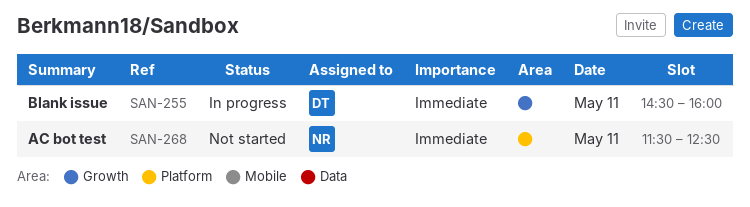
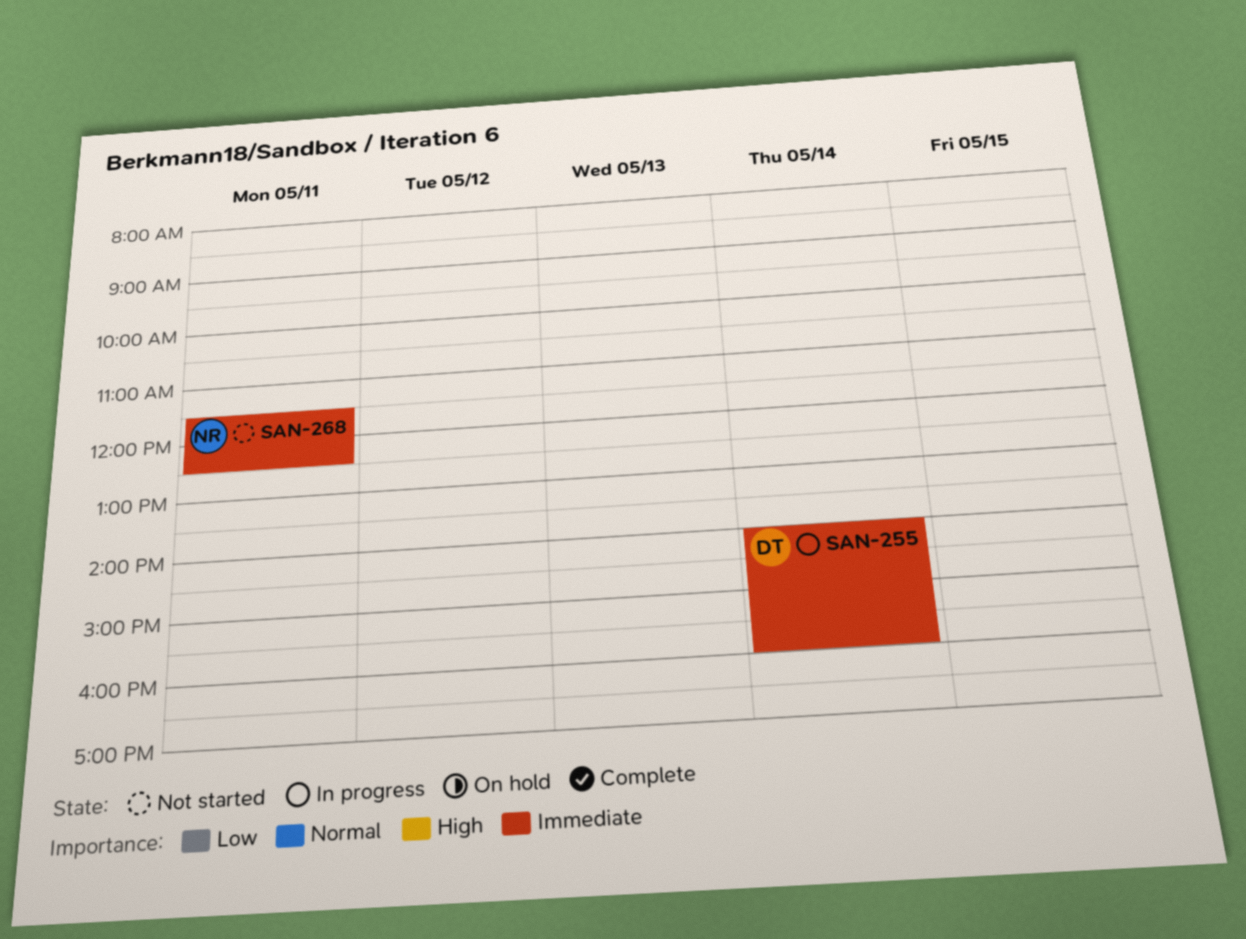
SAN-255, day: May 11 -> May 14
SAN-255, begins: 14:30 -> 14:00

